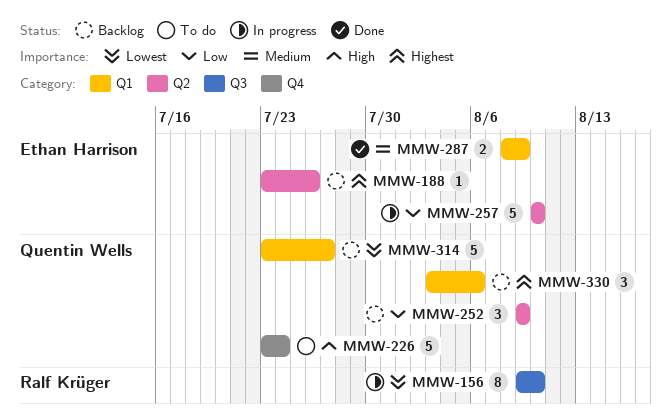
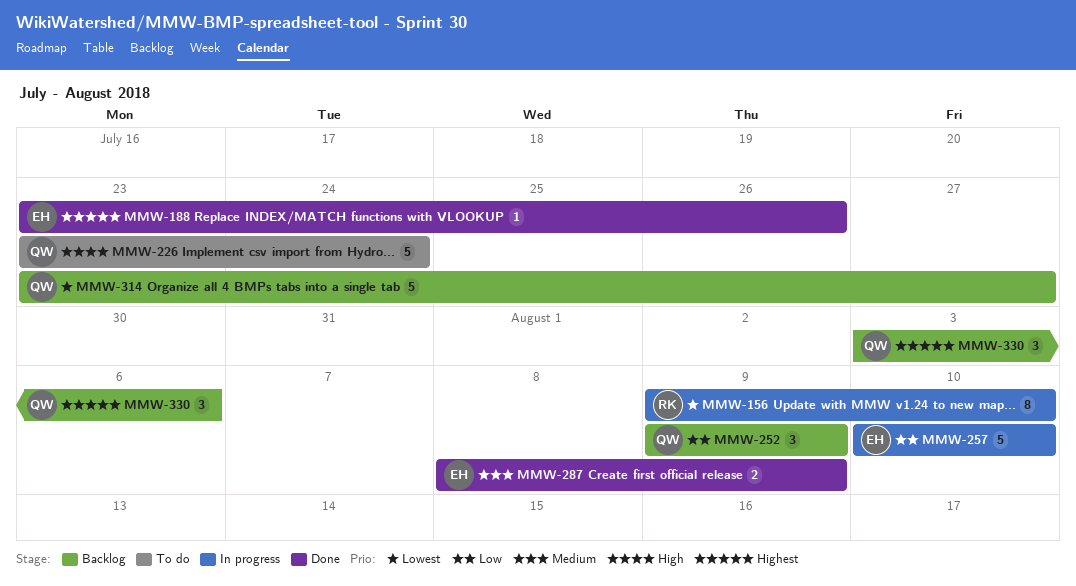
MMW-188, status: Backlog -> Done

